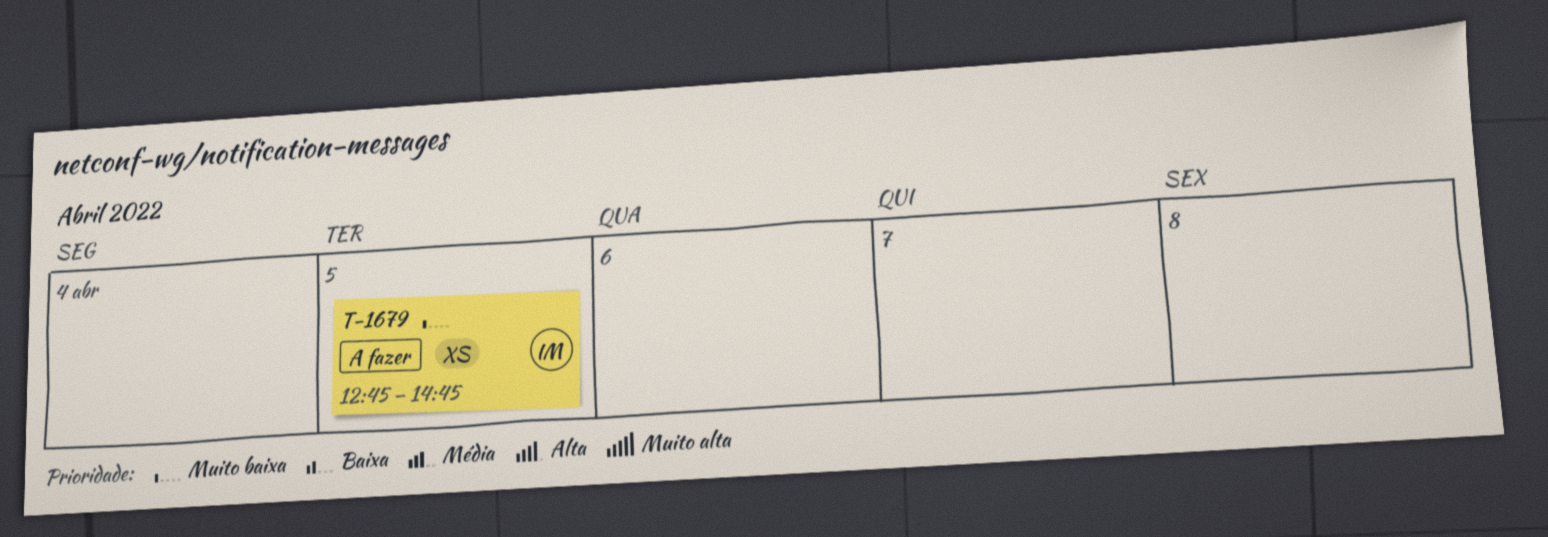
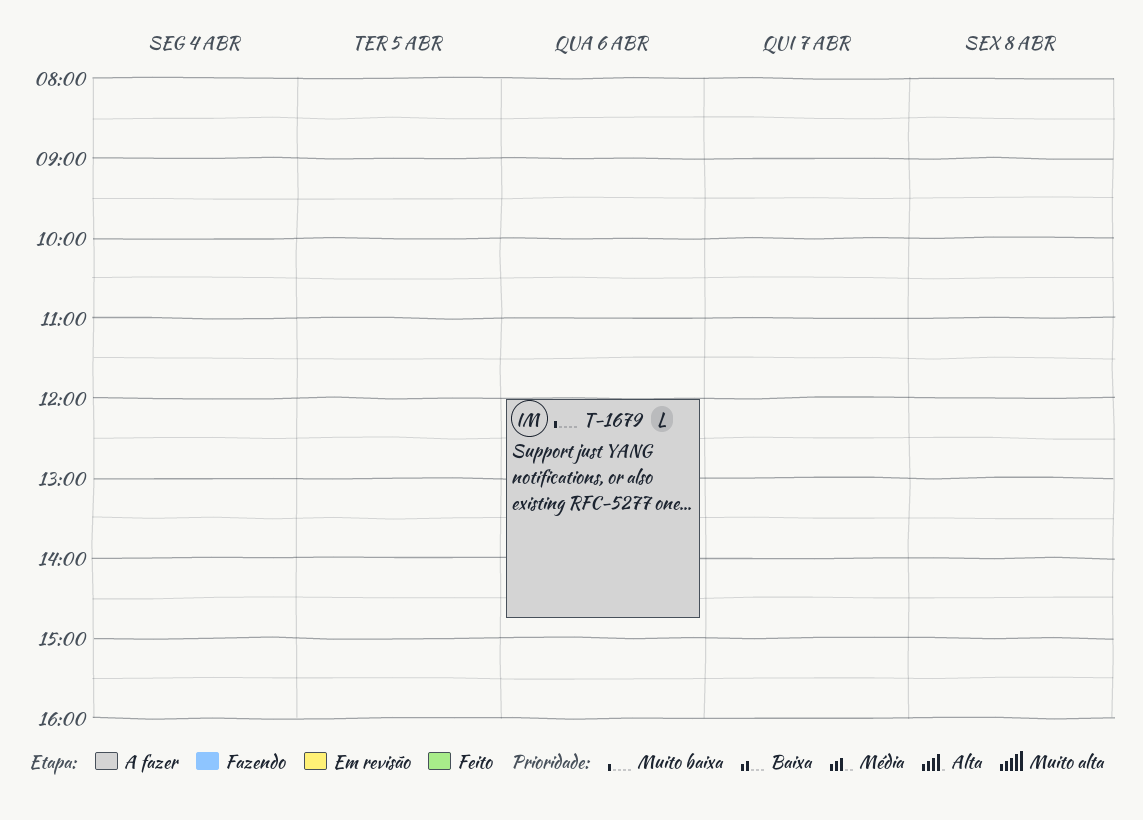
T-1679, estimate: XS -> L
T-1679, day: Apr 5 -> Apr 6
T-1679, begins: 12:45 -> 12:00

